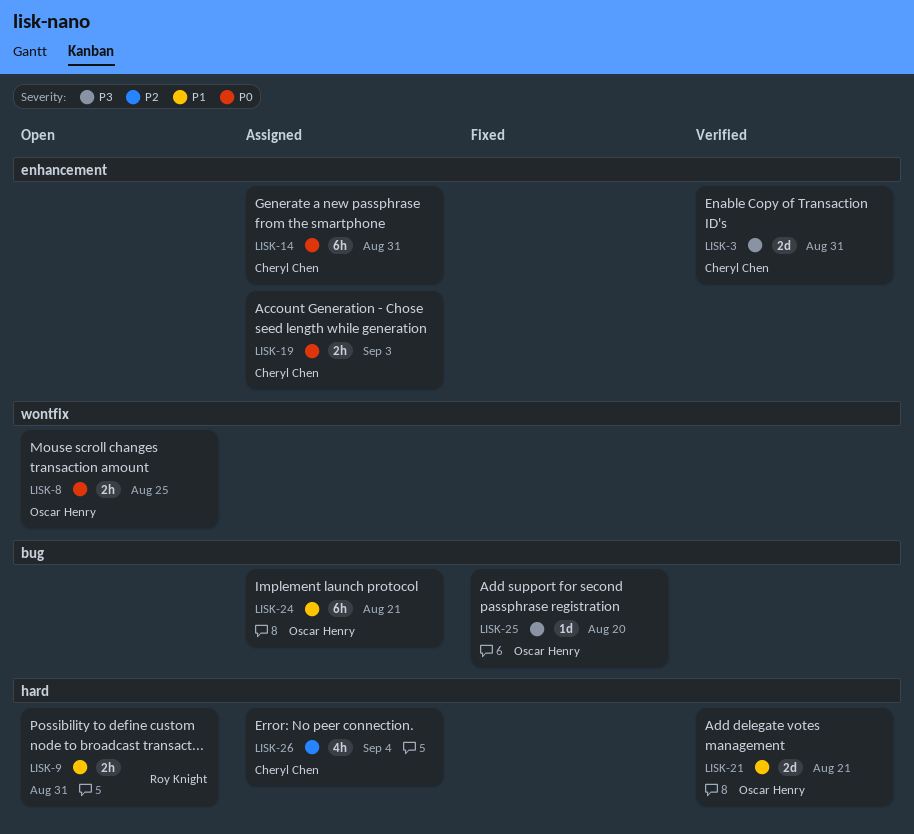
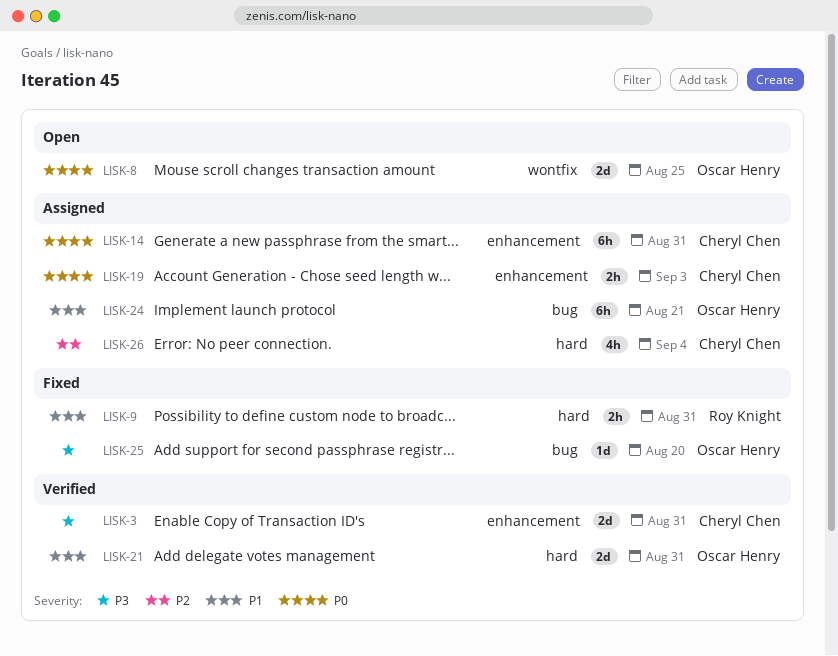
LISK-8, estimate: 2h -> 2d
LISK-9, status: Open -> Fixed
LISK-21, due: Aug 21 -> Aug 31

